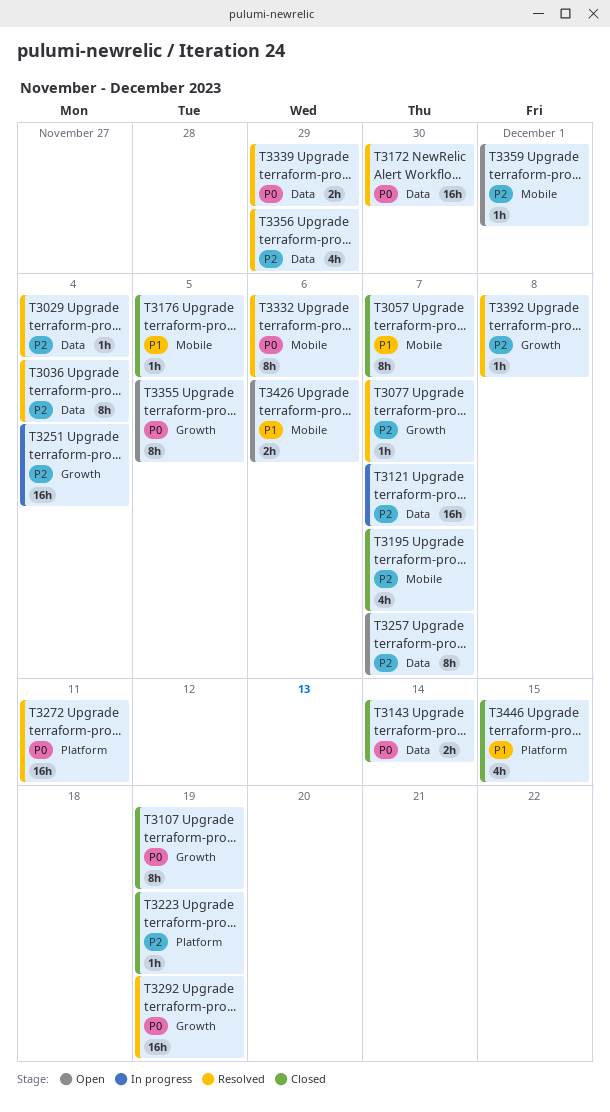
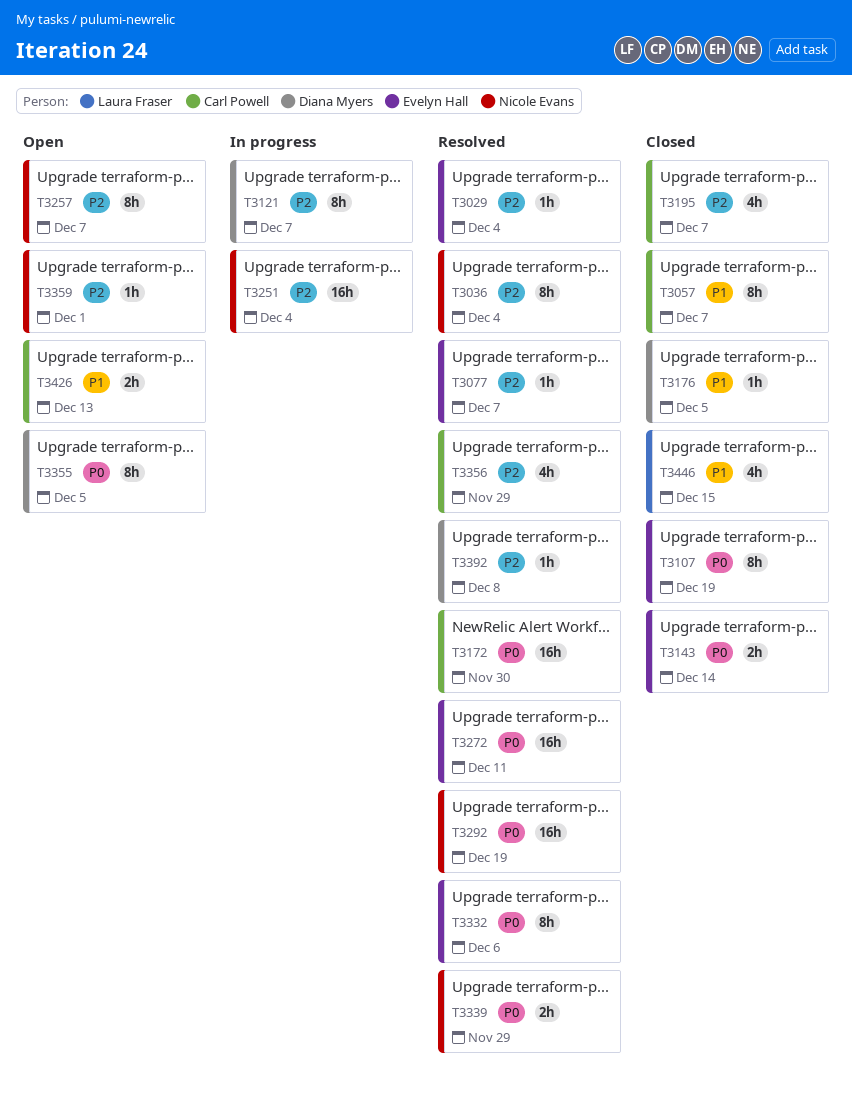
T3121, estimate: 16h -> 8h
T3223: present -> none
T3426, due: Dec 6 -> Dec 13

